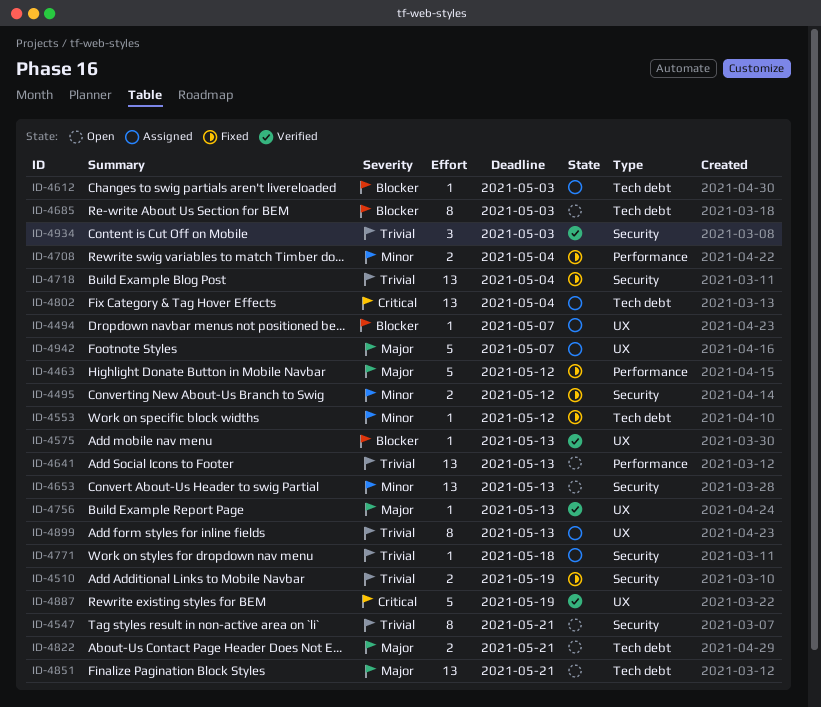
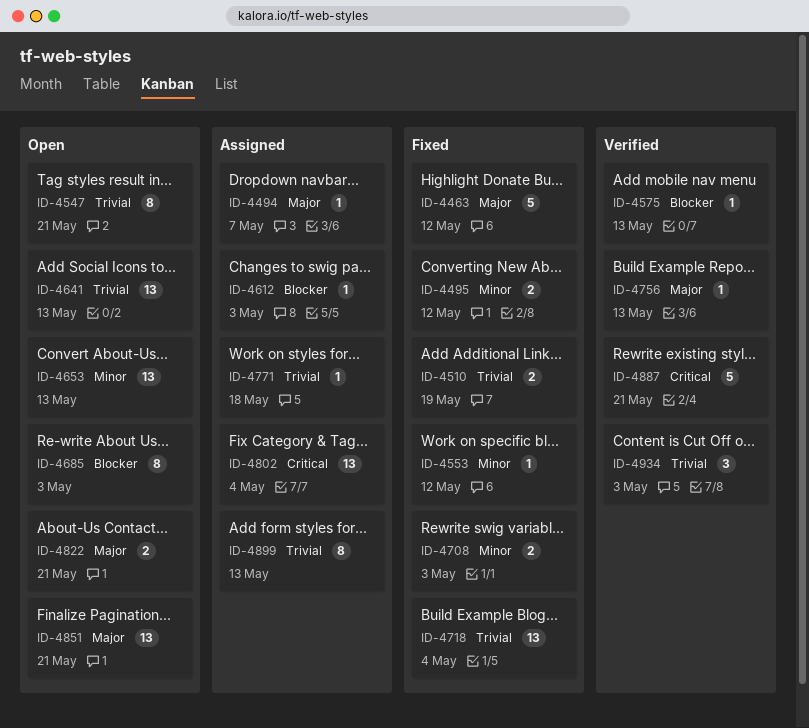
ID-4494, priority: Blocker -> Major
ID-4708, due: May 4 -> May 3
ID-4887, due: May 19 -> May 21
ID-4942: present -> none

